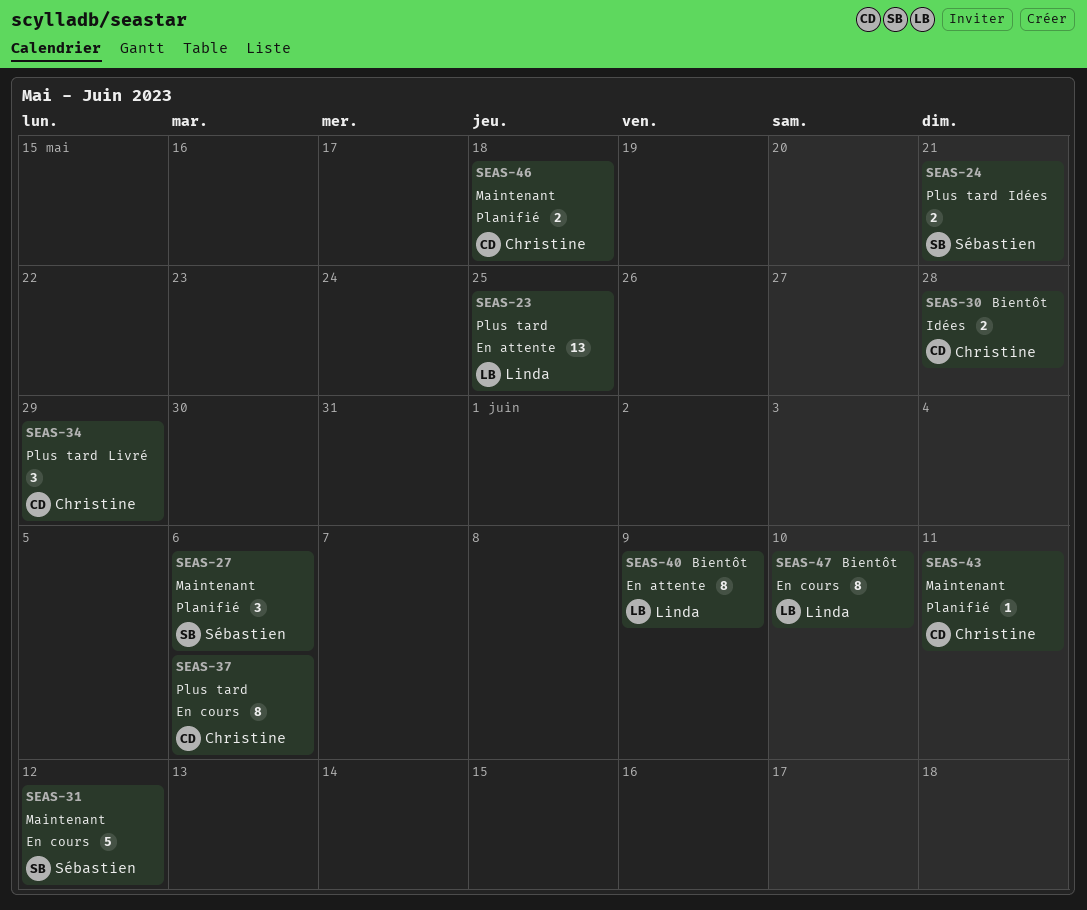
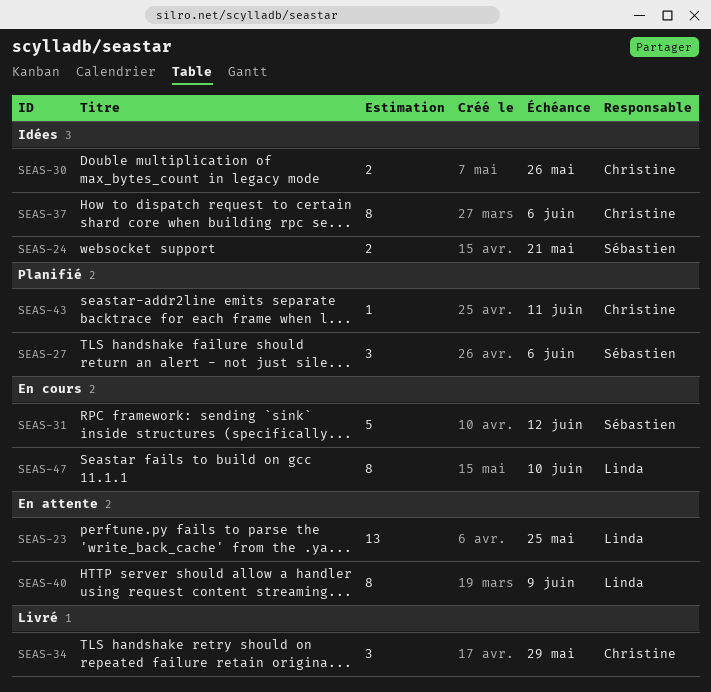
SEAS-30, due: May 28 -> May 26
SEAS-37, status: En cours -> Idées
SEAS-46: present -> none

